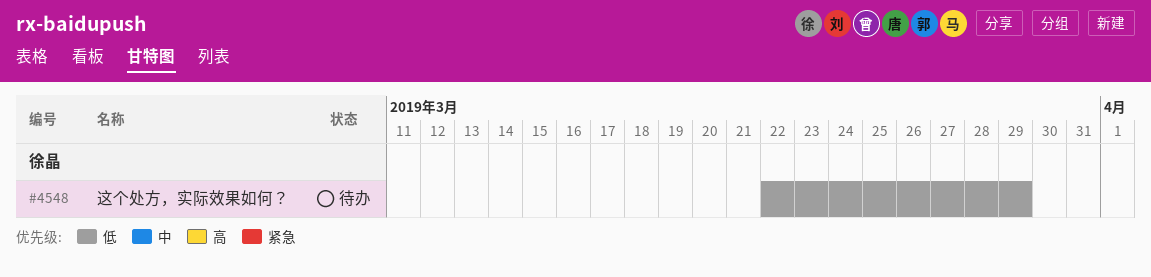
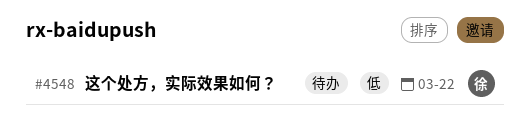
#4548, due: Mar 29 -> Mar 22

